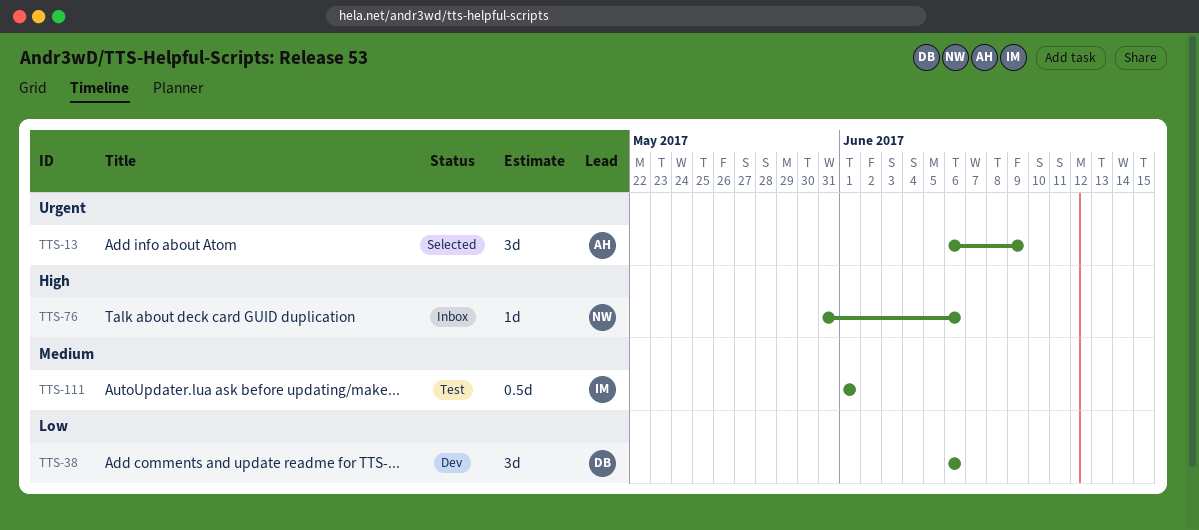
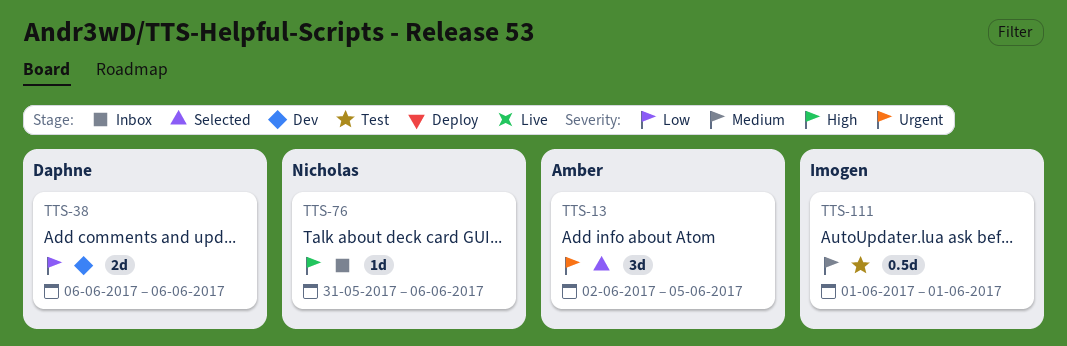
TTS-13, start: Jun 6 -> Jun 2
TTS-13, due: Jun 9 -> Jun 5
TTS-38, estimate: 3d -> 2d

